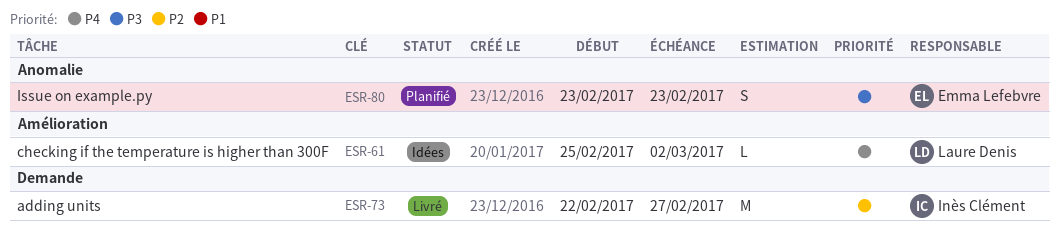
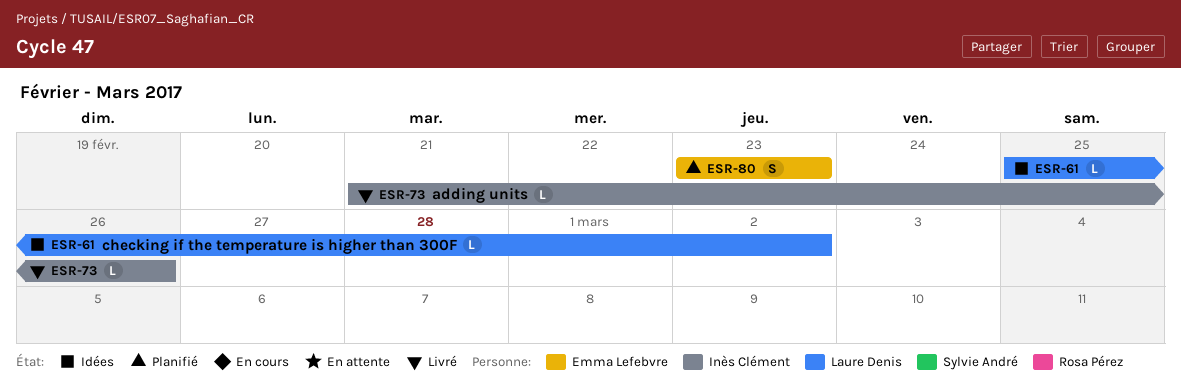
ESR-73, estimate: M -> L
ESR-73, start: Feb 22 -> Feb 21
ESR-73, due: Feb 27 -> Feb 26

